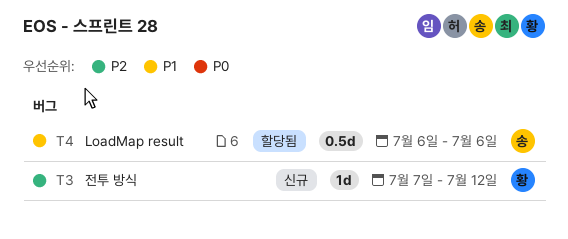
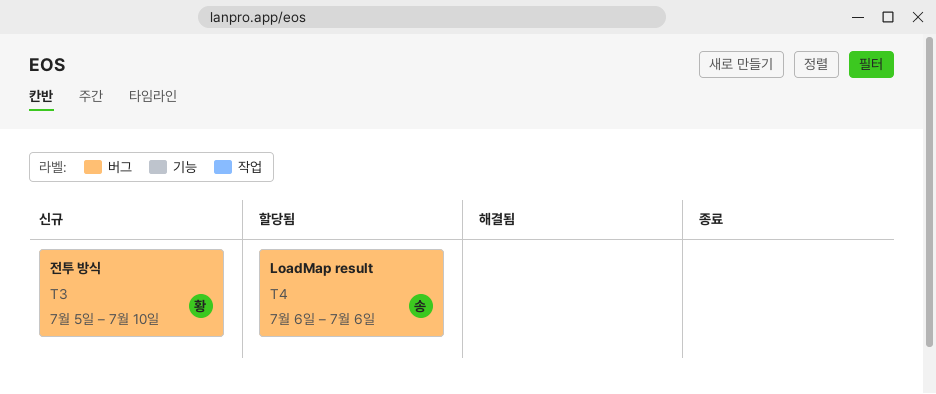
T3, start: Jul 7 -> Jul 5
T3, due: Jul 12 -> Jul 10

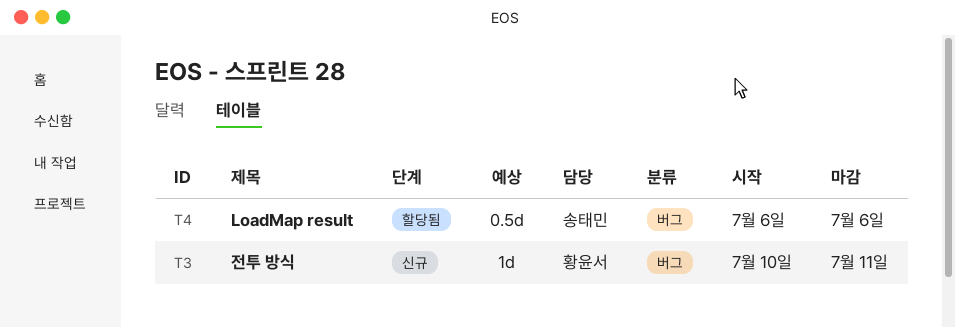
T3, start: Jul 5 -> Jul 10
T3, due: Jul 10 -> Jul 11

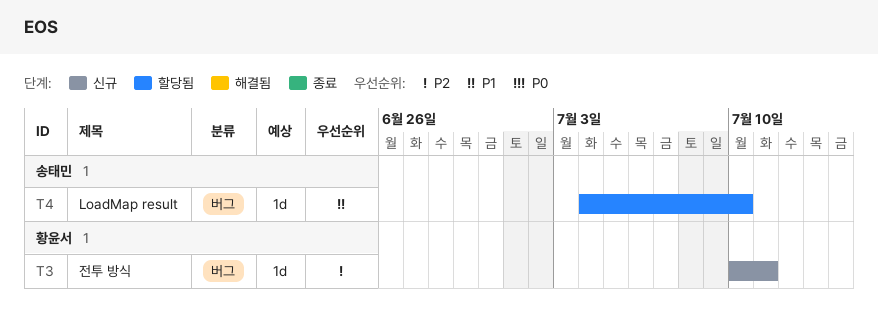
T4, estimate: 0.5d -> 1d
T4, start: Jul 6 -> Jul 4
T4, due: Jul 6 -> Jul 10

